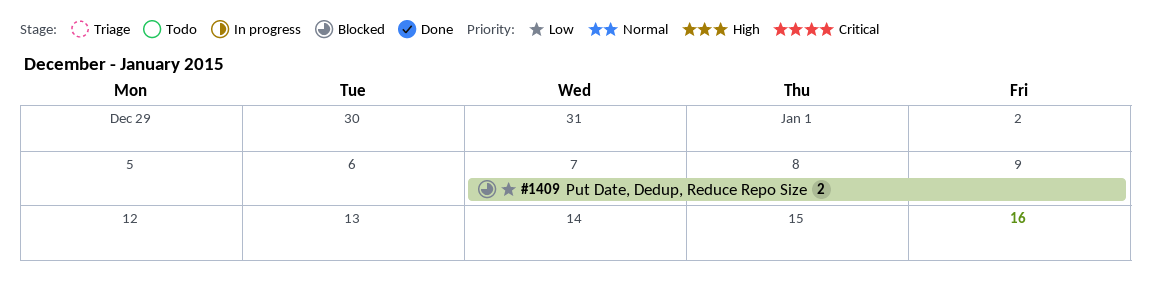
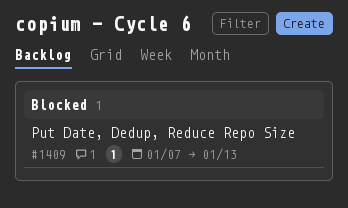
#1409, estimate: 2 -> 1
#1409, due: Jan 9 -> Jan 13

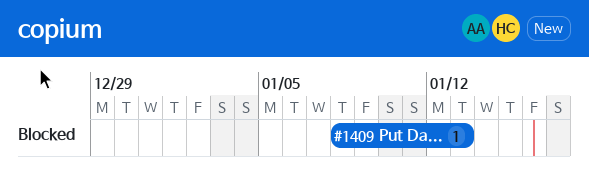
#1409, start: Jan 7 -> Jan 8

